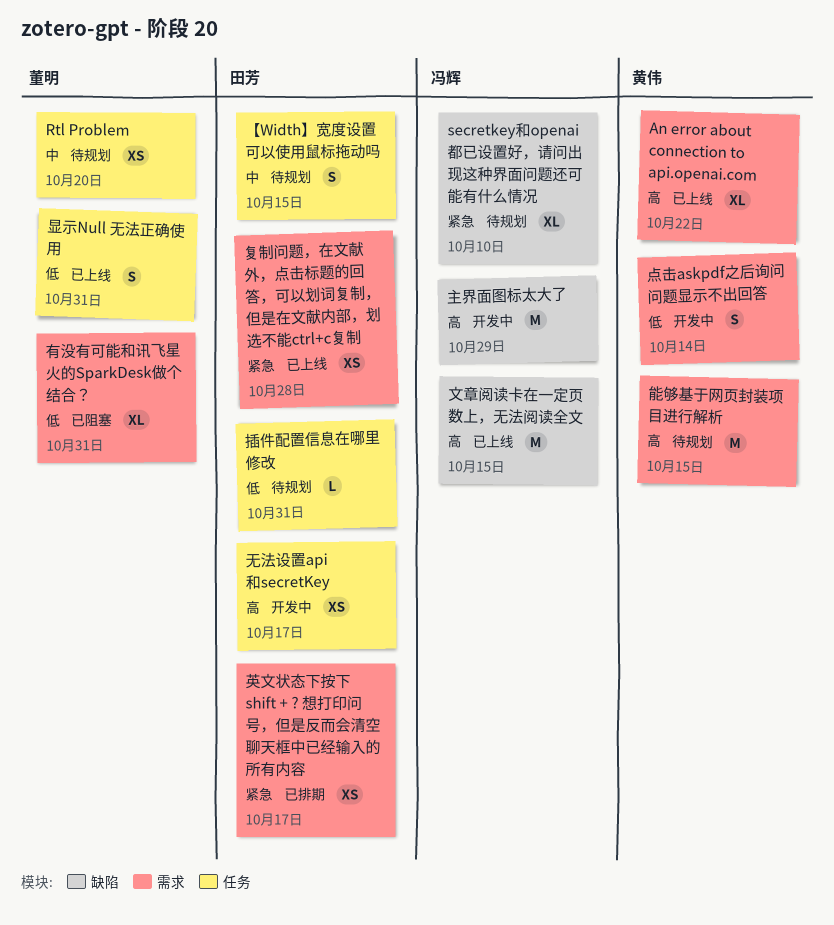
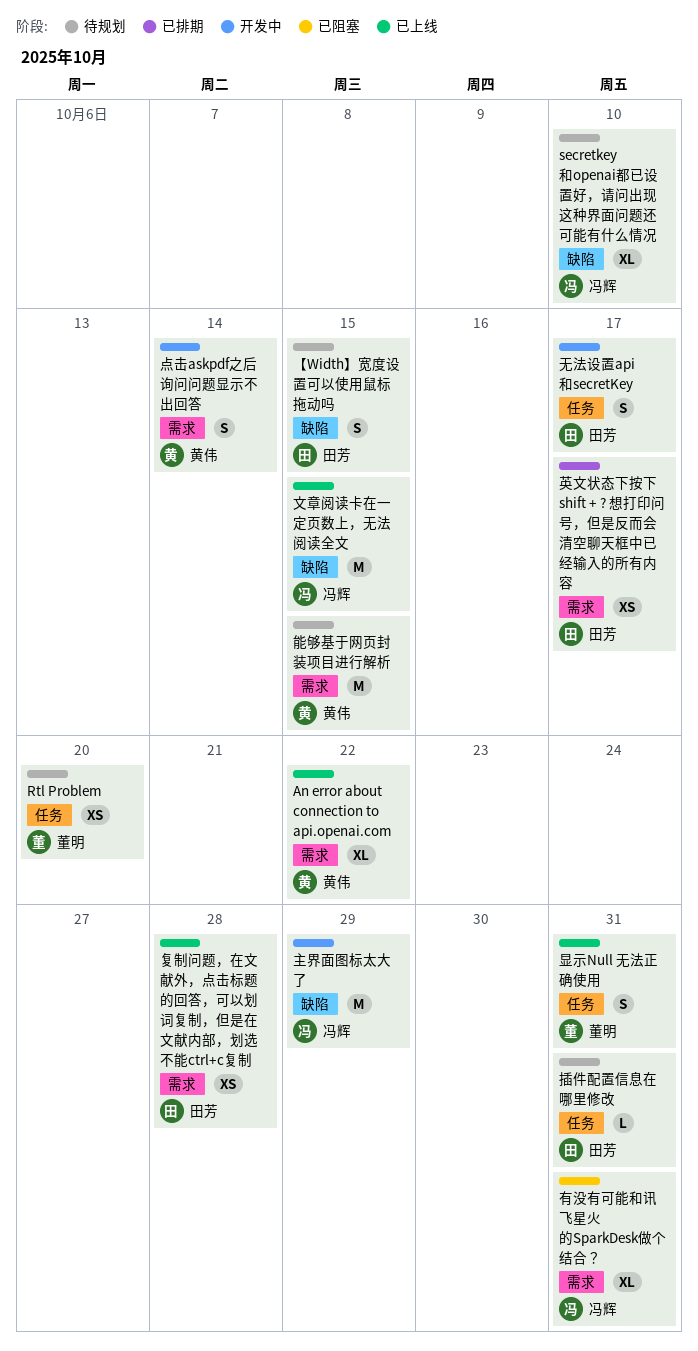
【Width】宽度设置可以使用鼠标拖动吗, label: 任务 -> 缺陷
无法设置api和secretKey, estimate: XS -> S
有没有可能和讯飞星火的SparkDesk做个结合？, owner: 董明 -> 冯辉

